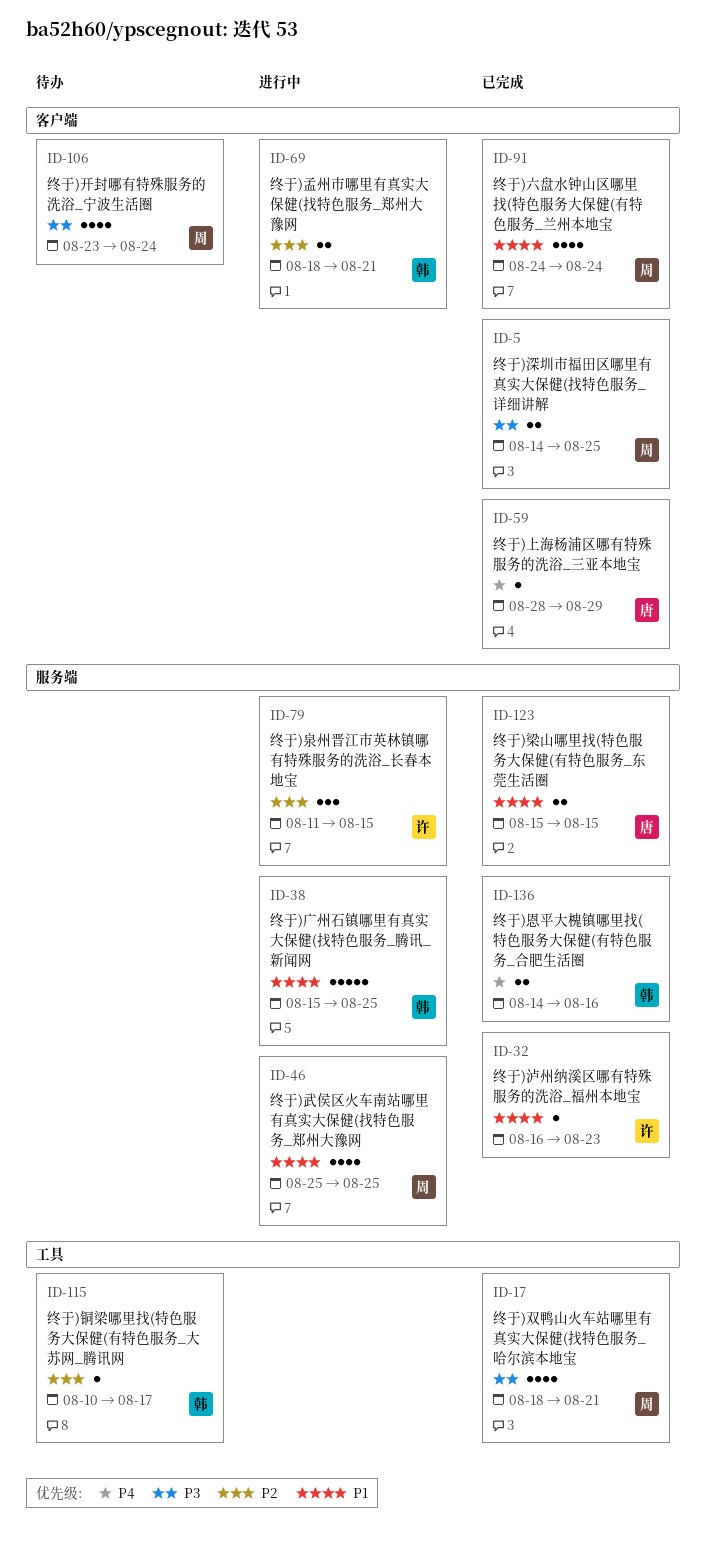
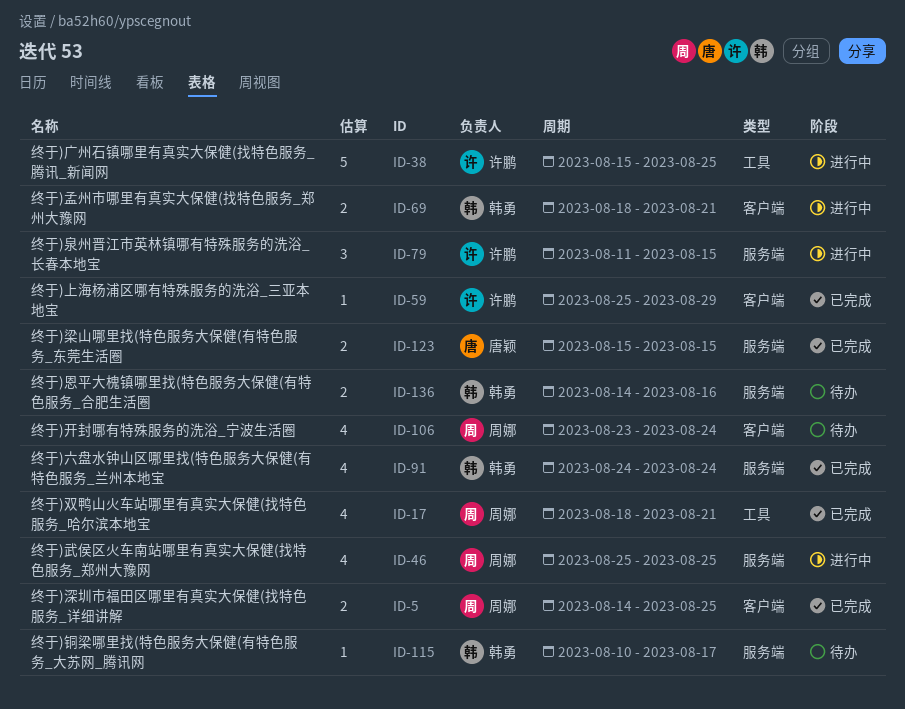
ID-32: present -> none
ID-38, owner: 韩勇 -> 许鹏
ID-38, label: 服务端 -> 工具
ID-59, owner: 唐颖 -> 许鹏
ID-59, start: Aug 28 -> Aug 25
ID-91, owner: 周娜 -> 韩勇
ID-91, label: 客户端 -> 服务端
ID-115, label: 工具 -> 服务端
ID-136, status: 已完成 -> 待办

